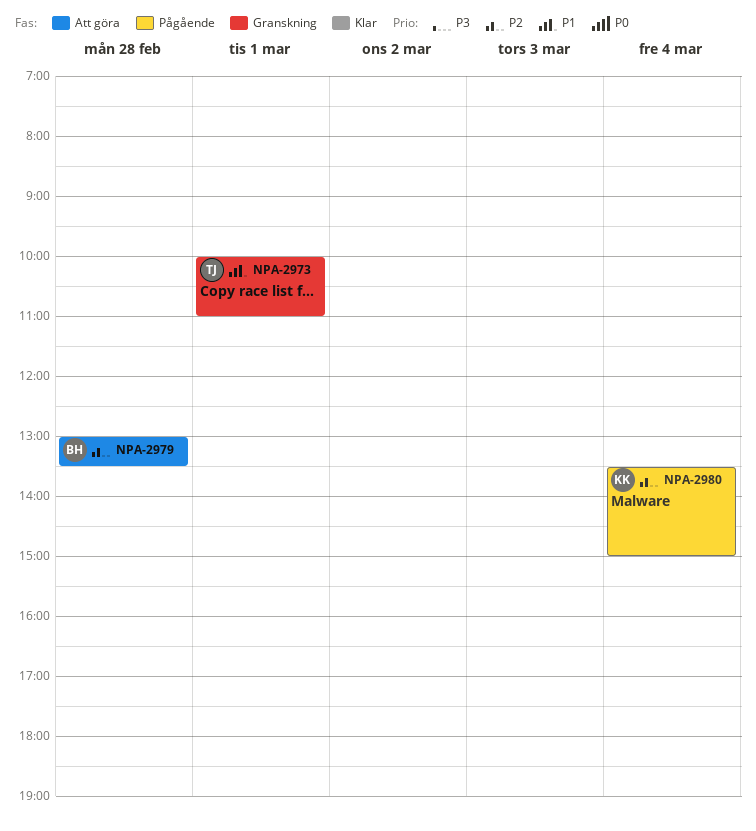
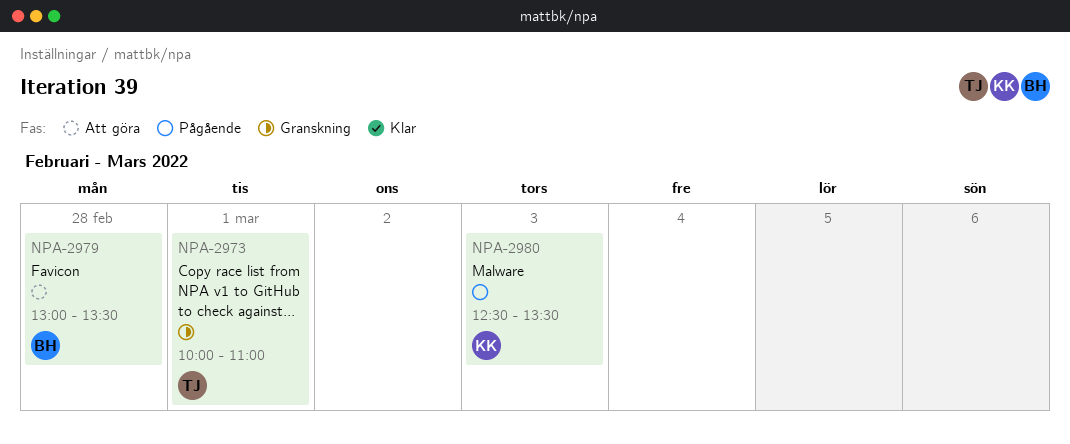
NPA-2980, day: Mar 4 -> Mar 3
NPA-2980, begins: 13:30 -> 12:30
NPA-2980, ends: 15:00 -> 13:30

